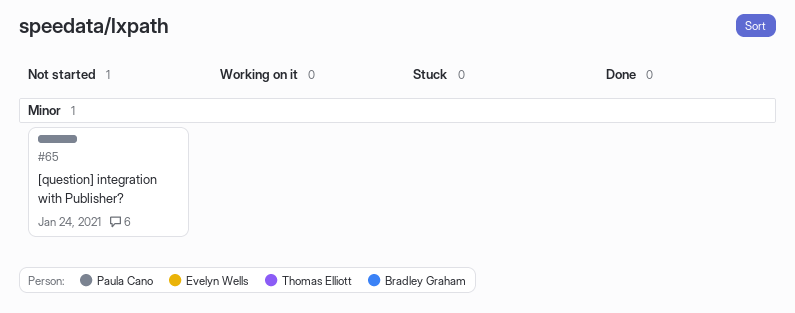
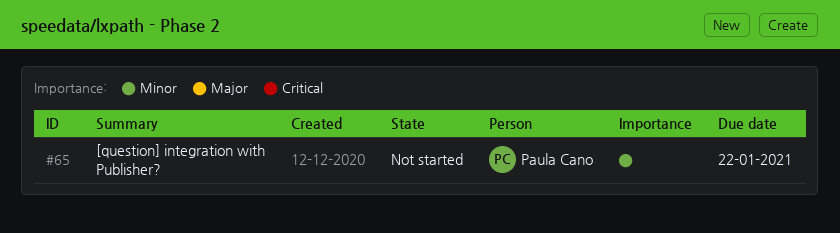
#65, due: Jan 24 -> Jan 22

